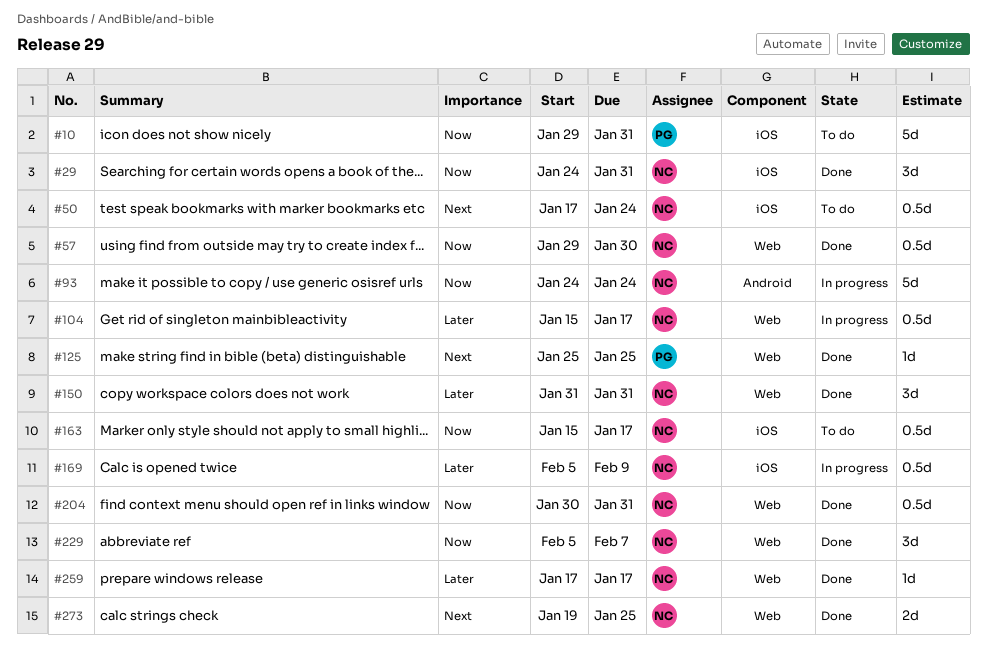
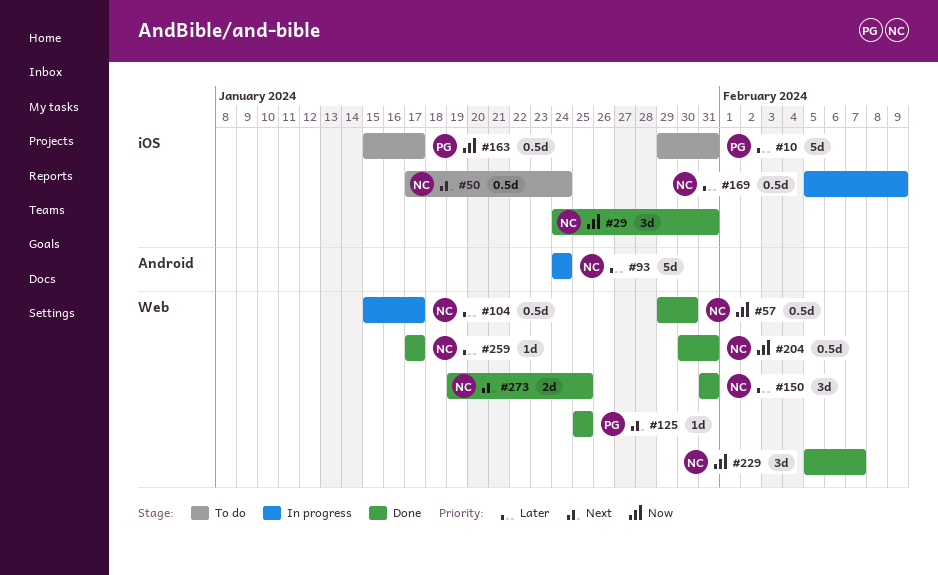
#10, priority: Now -> Later
#93, priority: Now -> Later
#163, owner: NC -> PG

